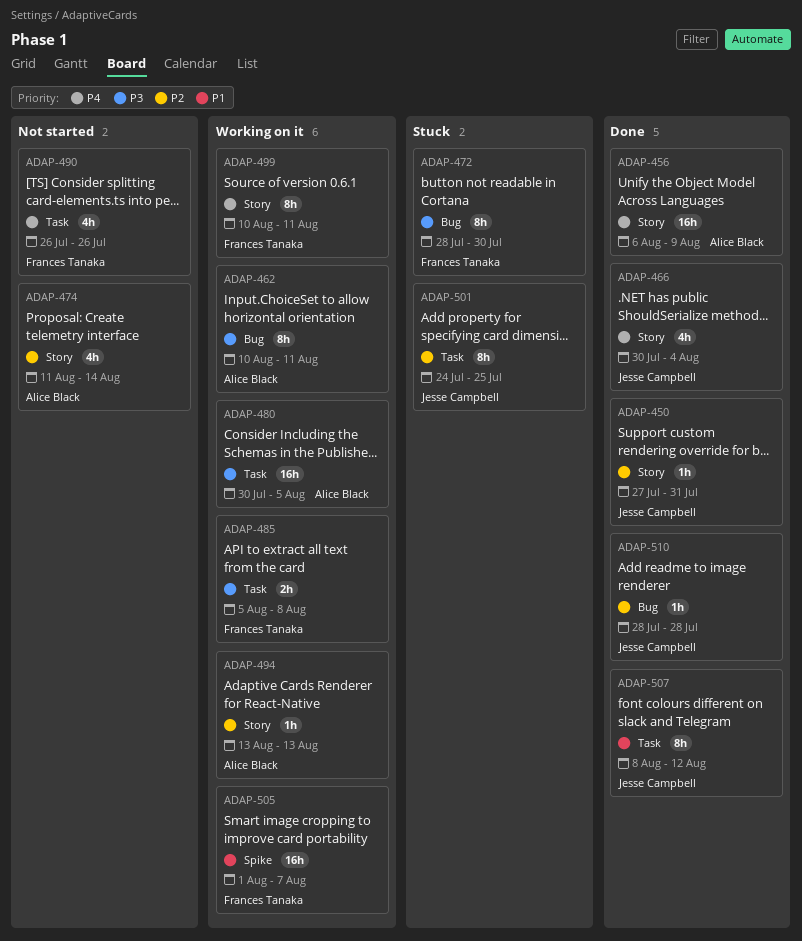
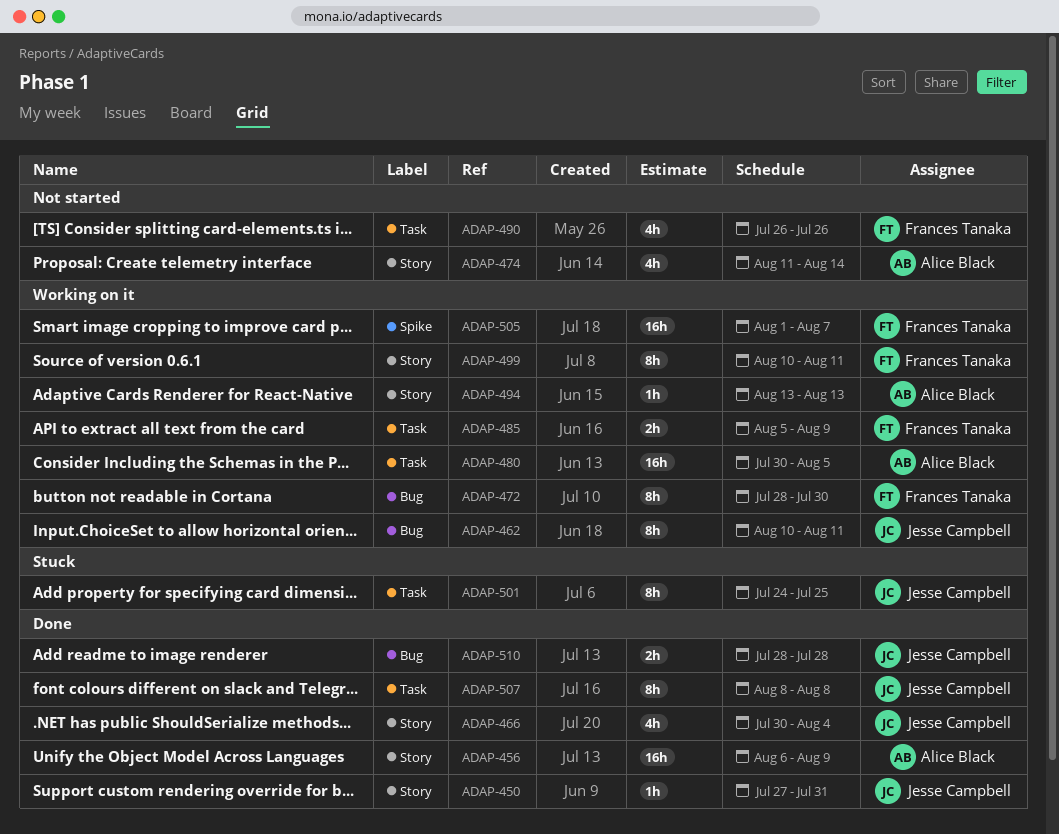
ADAP-462, owner: Alice Black -> Jesse Campbell
ADAP-472, status: Stuck -> Working on it
ADAP-485, due: Aug 8 -> Aug 9
ADAP-507, due: Aug 12 -> Aug 8
ADAP-510, estimate: 1h -> 2h

